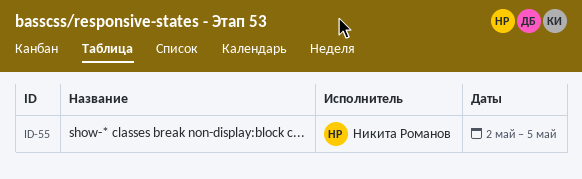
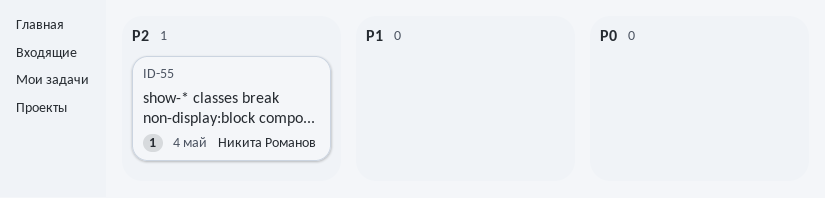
ID-55, due: May 5 -> May 4

